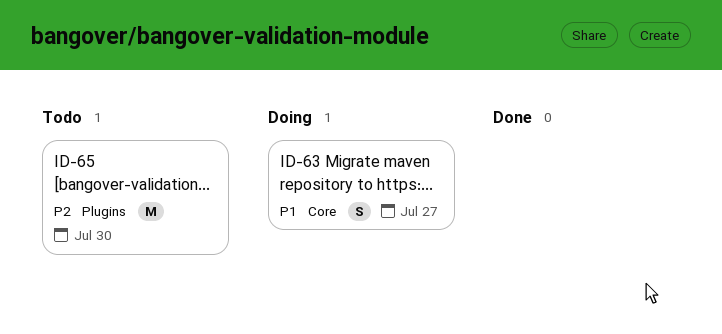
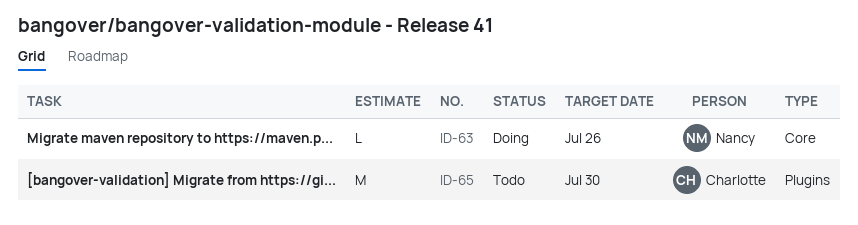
ID-63, estimate: S -> L
ID-63, due: Jul 27 -> Jul 26

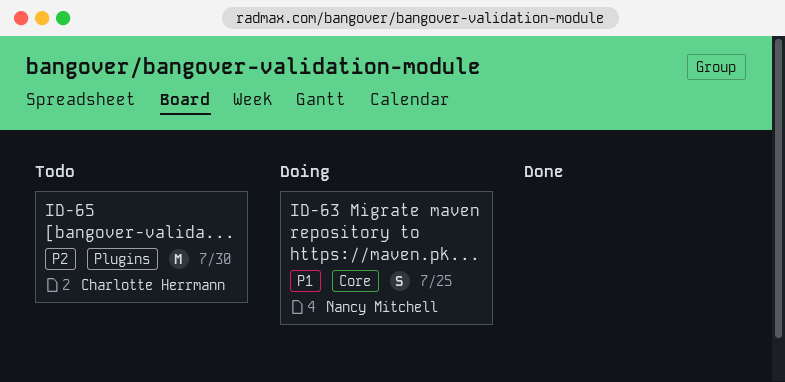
ID-63, estimate: L -> S
ID-63, due: Jul 26 -> Jul 25

